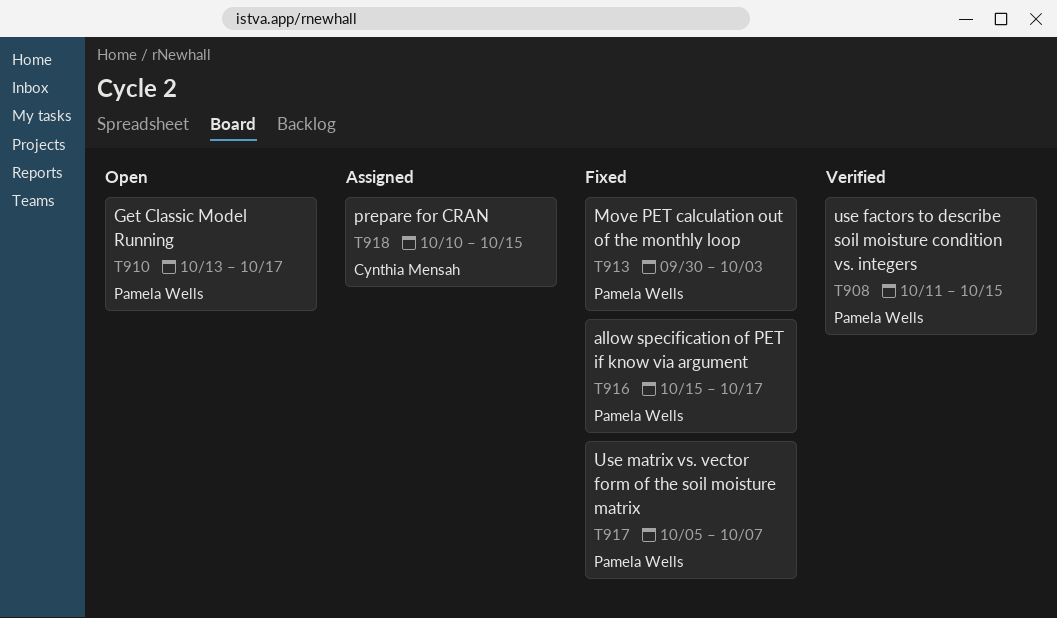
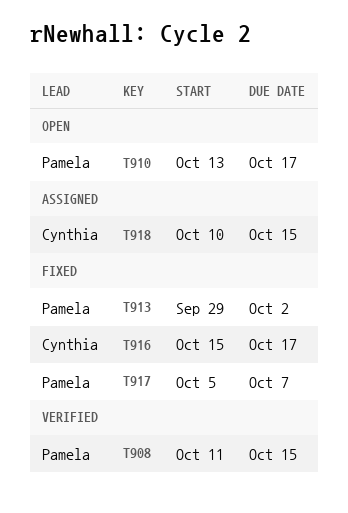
T913, start: Sep 30 -> Sep 29
T913, due: Oct 3 -> Oct 2
T916, owner: Pamela Wells -> Cynthia Mensah

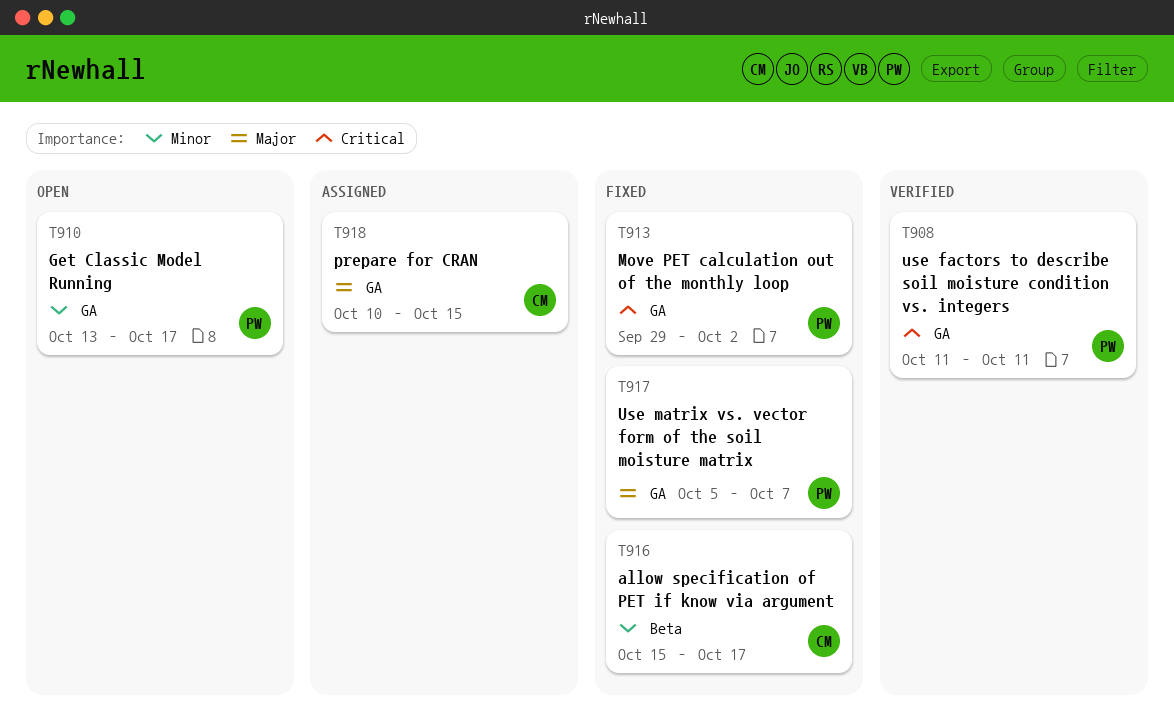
T908, due: Oct 15 -> Oct 11

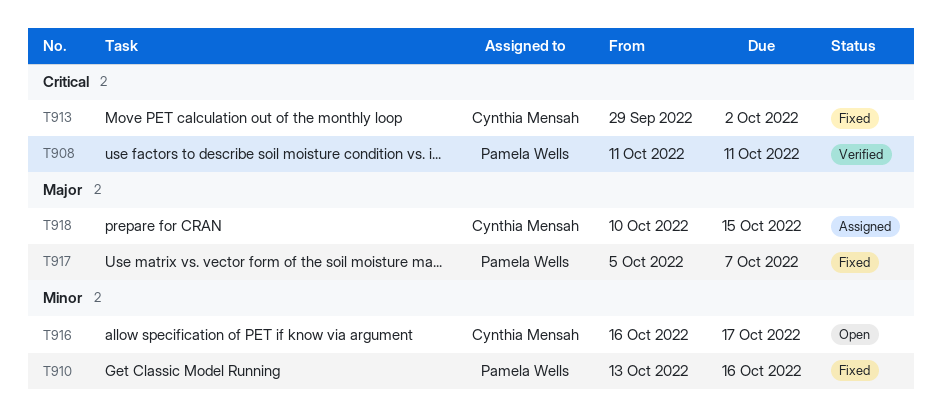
T910, status: Open -> Fixed
T910, due: Oct 17 -> Oct 16
T913, owner: Pamela Wells -> Cynthia Mensah
T916, status: Fixed -> Open
T916, start: Oct 15 -> Oct 16

